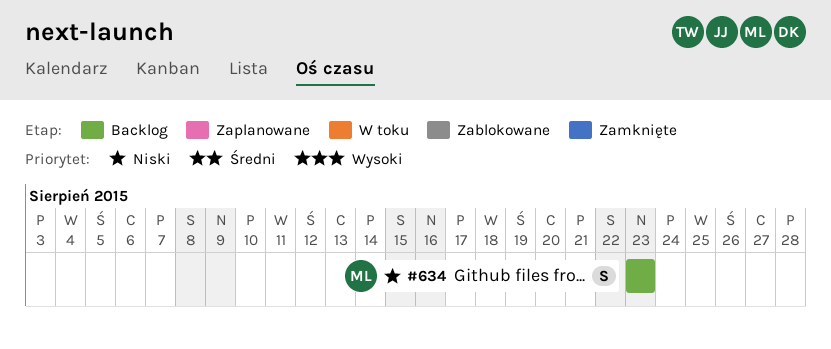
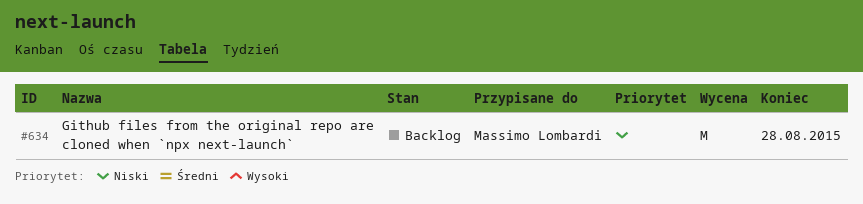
#634, estimate: S -> M
#634, due: Aug 23 -> Aug 28

